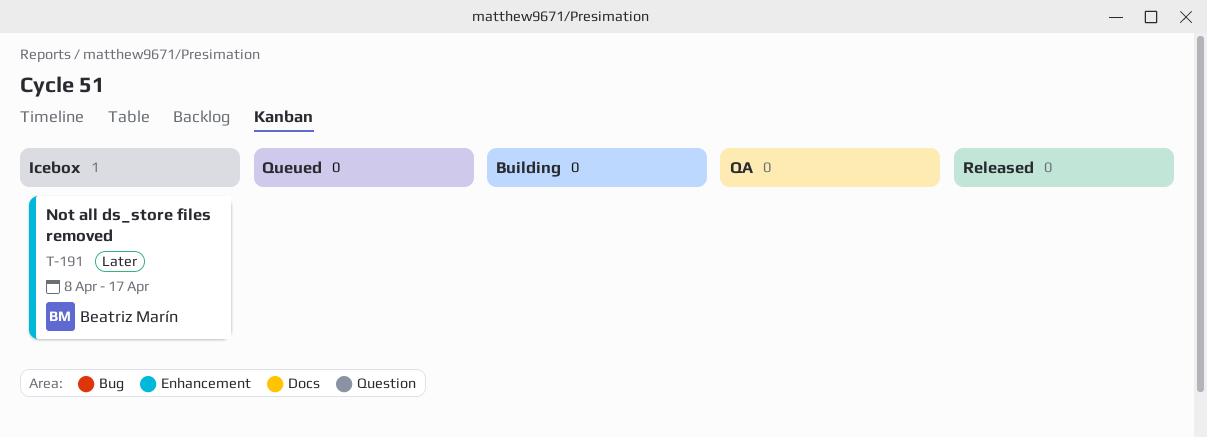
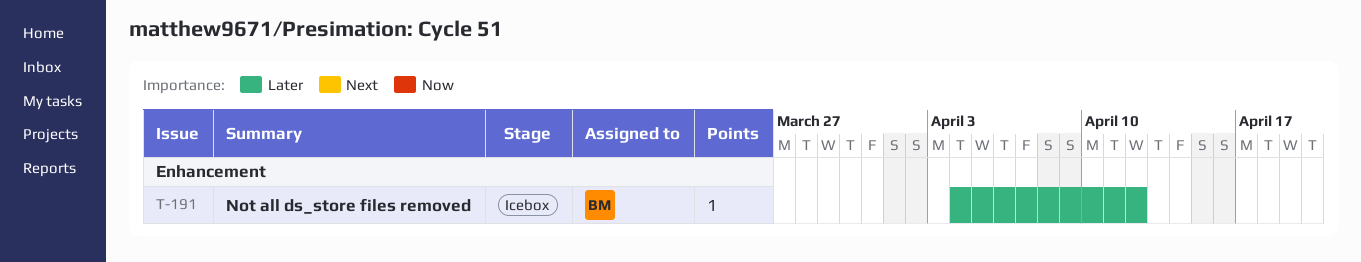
T-191, start: Apr 8 -> Apr 4
T-191, due: Apr 17 -> Apr 12

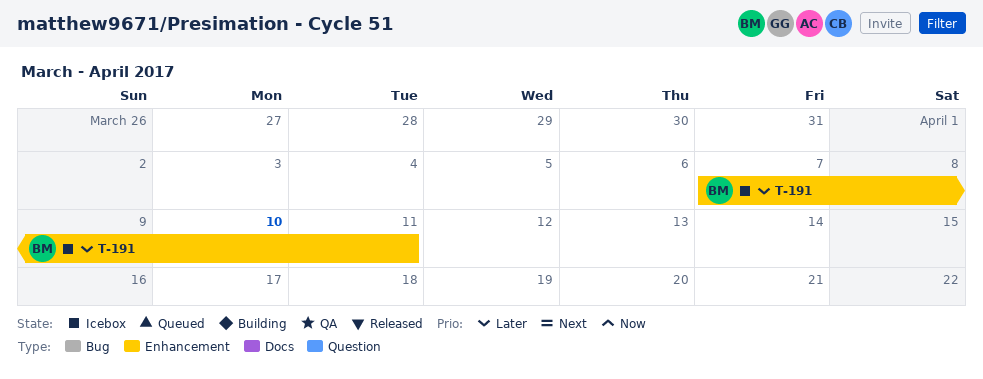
T-191, start: Apr 4 -> Apr 7
T-191, due: Apr 12 -> Apr 11

